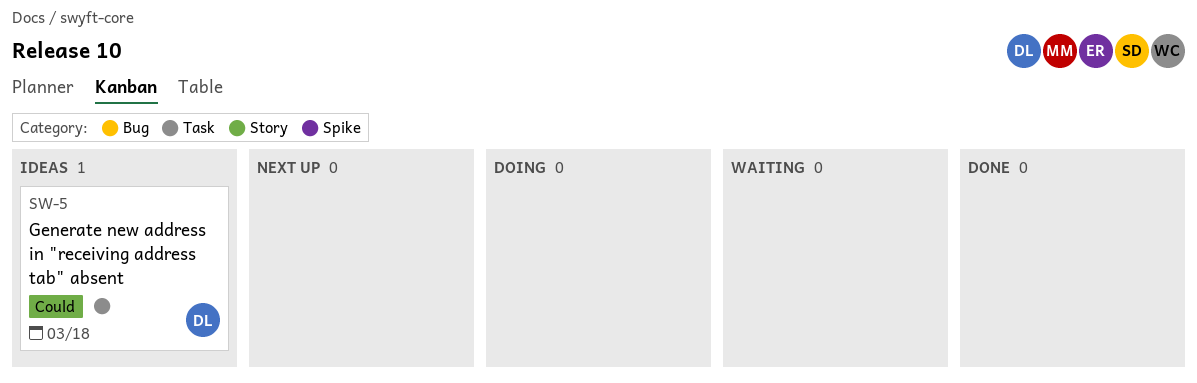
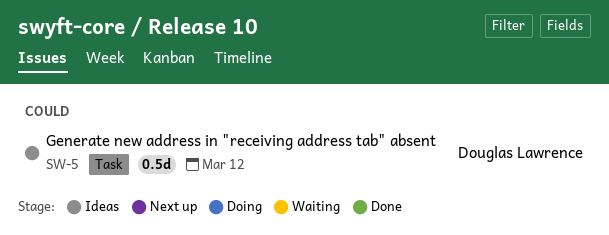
SW-5, due: Mar 18 -> Mar 12

